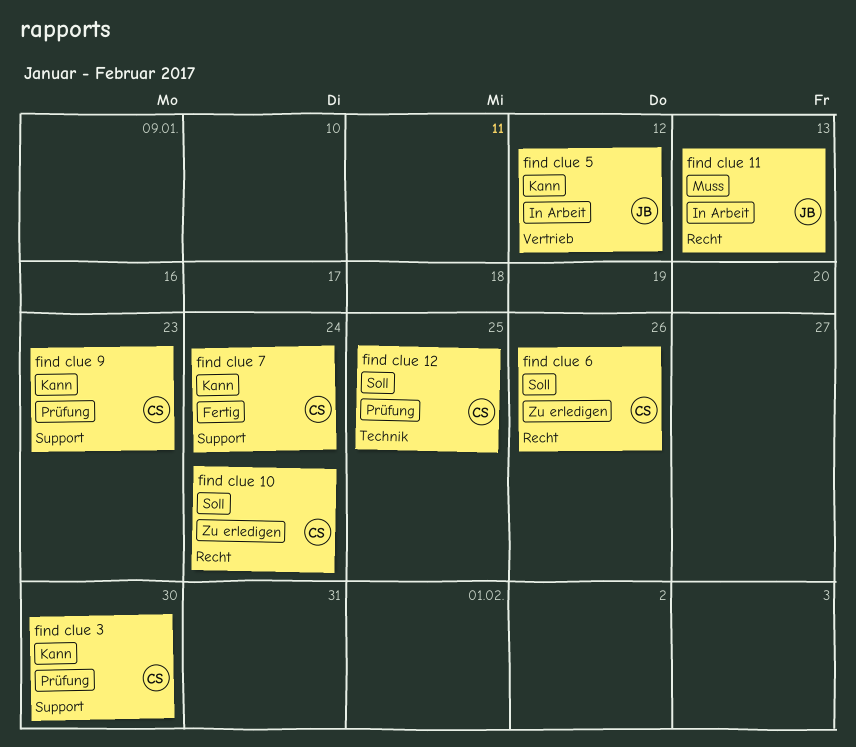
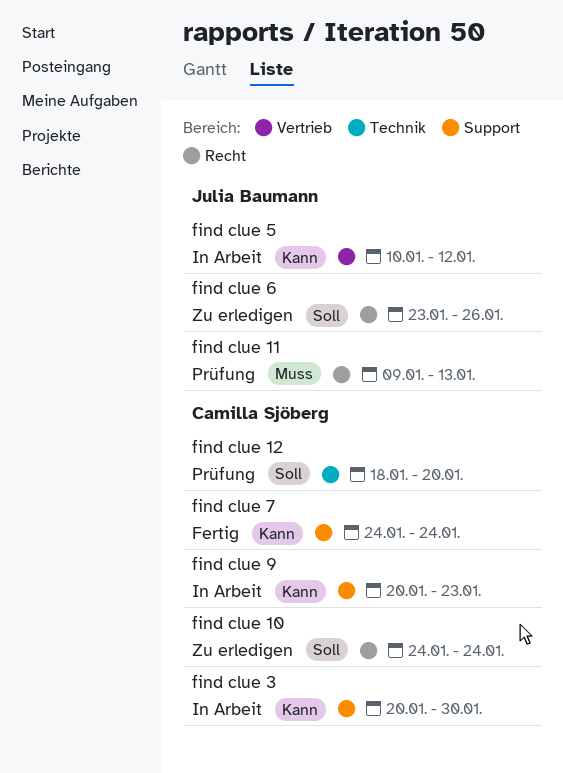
find clue 11, status: In Arbeit -> Prüfung
find clue 12, due: Jan 25 -> Jan 20
find clue 3, status: Prüfung -> In Arbeit
find clue 6, owner: Camilla Sjöberg -> Julia Baumann
find clue 9, status: Prüfung -> In Arbeit

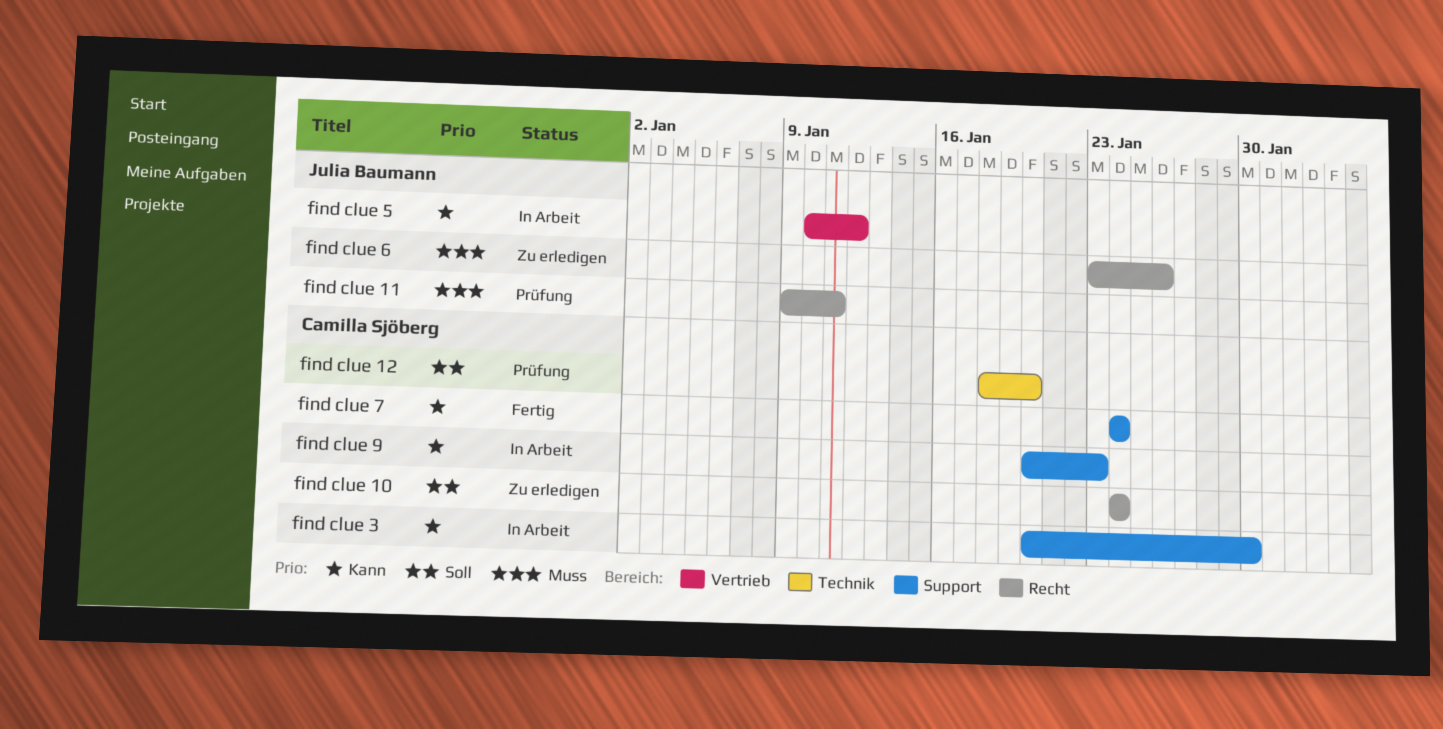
find clue 11, due: Jan 13 -> Jan 11
find clue 6, priority: Soll -> Muss

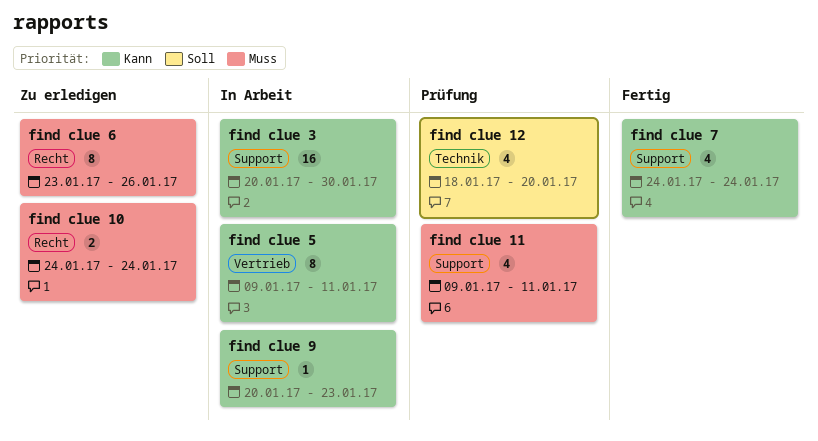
find clue 10, priority: Soll -> Muss
find clue 11, label: Recht -> Support
find clue 5, start: Jan 10 -> Jan 9
find clue 5, due: Jan 12 -> Jan 11

